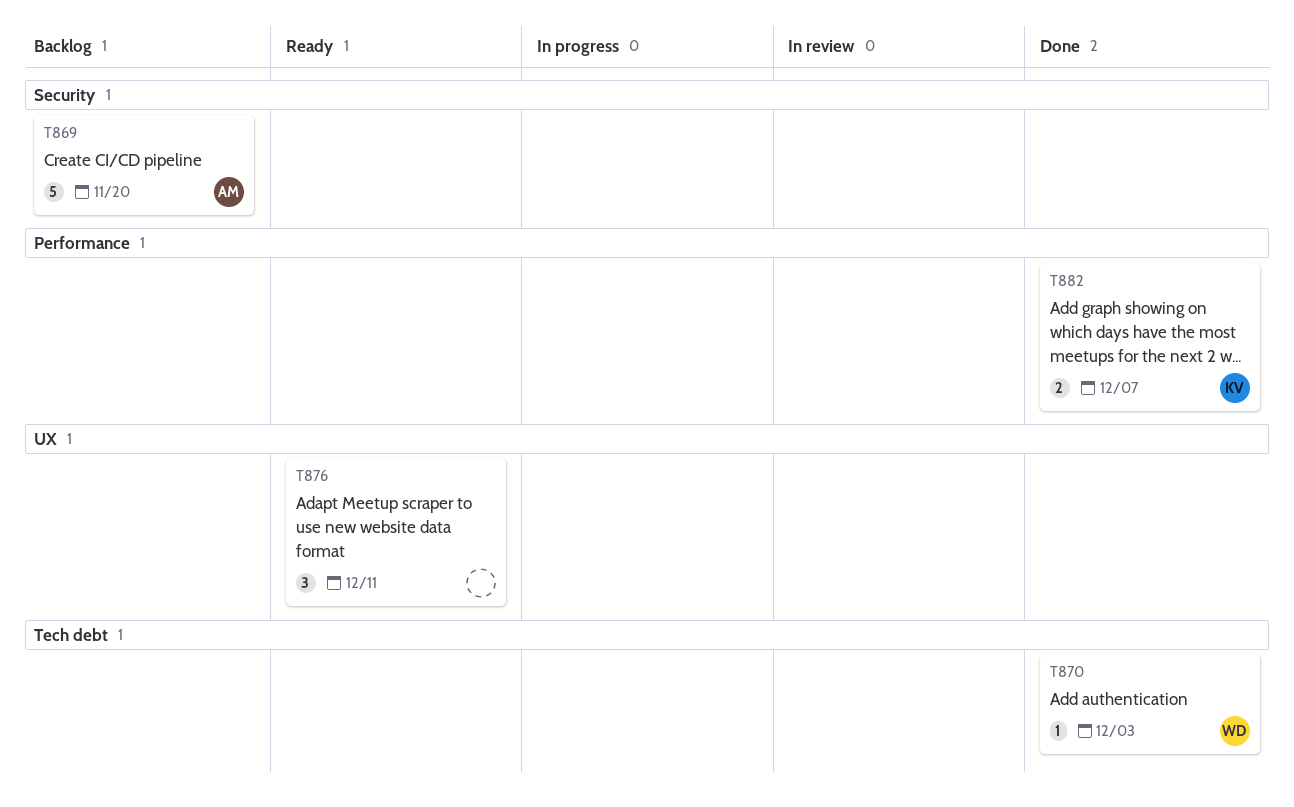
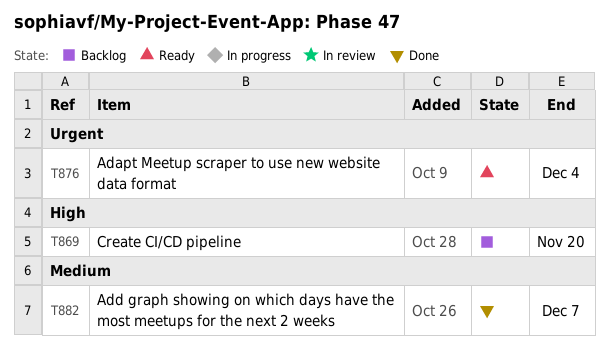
T870: present -> none
T876, due: Dec 11 -> Dec 4

